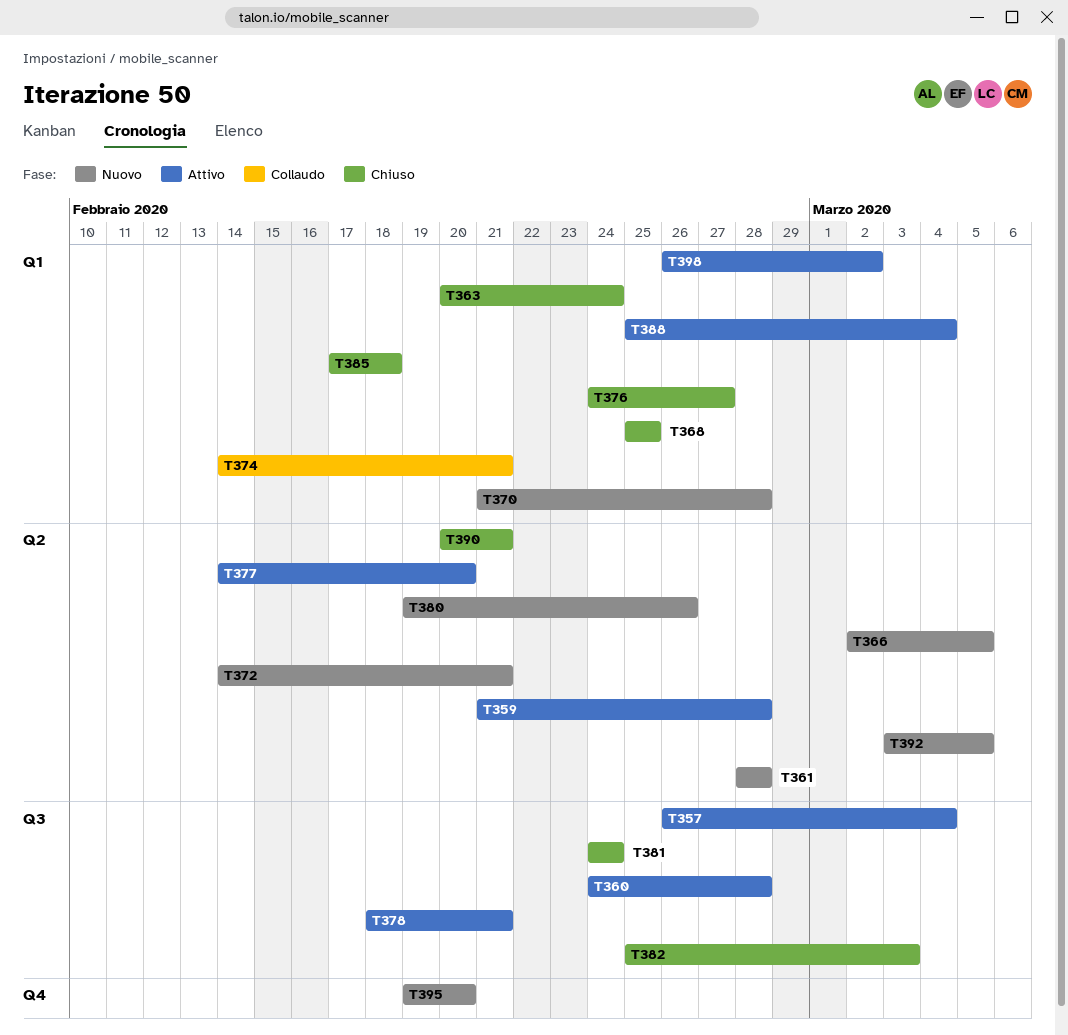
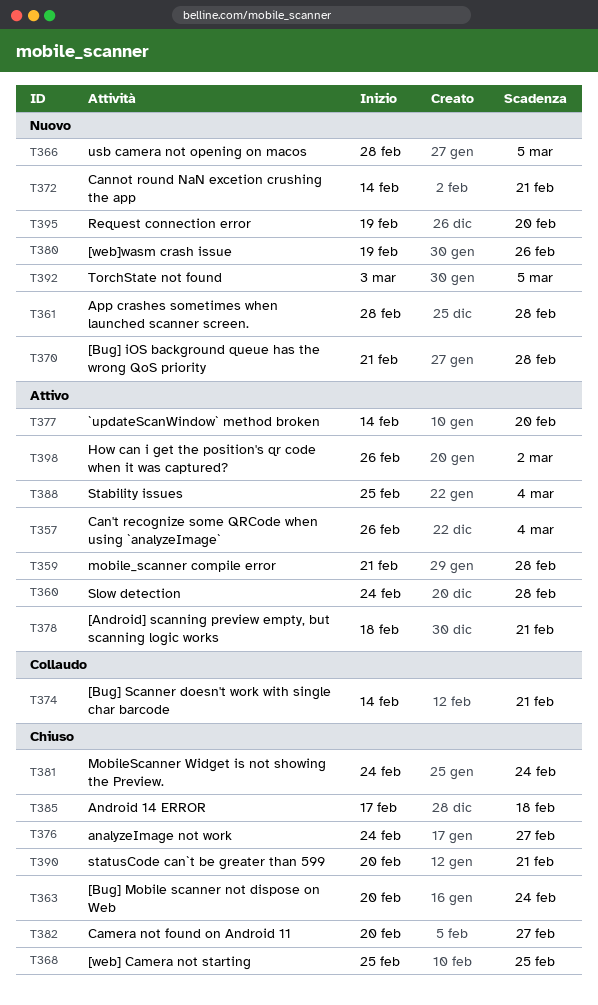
T366, start: Mar 2 -> Feb 28
T382, start: Feb 25 -> Feb 20
T382, due: Mar 3 -> Feb 27

